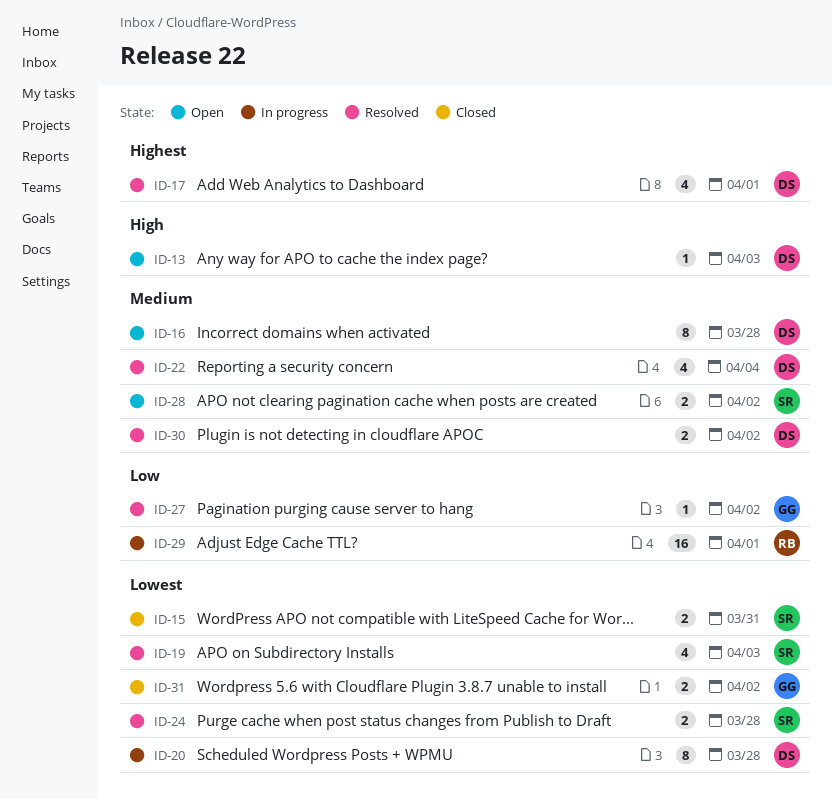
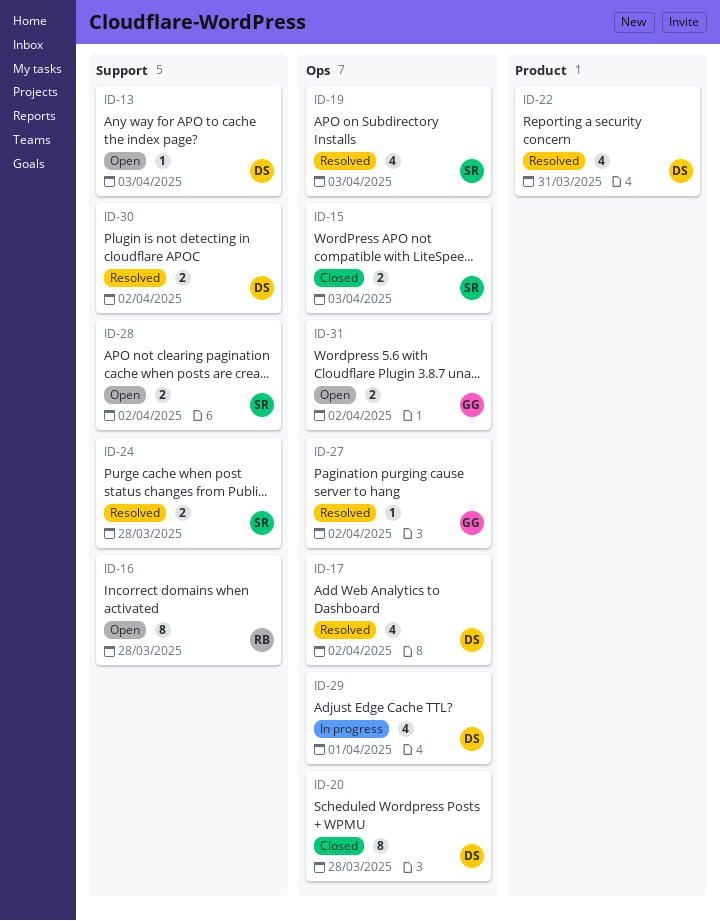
ID-15, due: Mar 31 -> Apr 3
ID-16, owner: DS -> RB
ID-17, due: Apr 1 -> Apr 2
ID-20, status: In progress -> Closed
ID-22, due: Apr 4 -> Mar 31
ID-29, owner: RB -> DS
ID-29, estimate: 16 -> 4
ID-31, status: Closed -> Open

